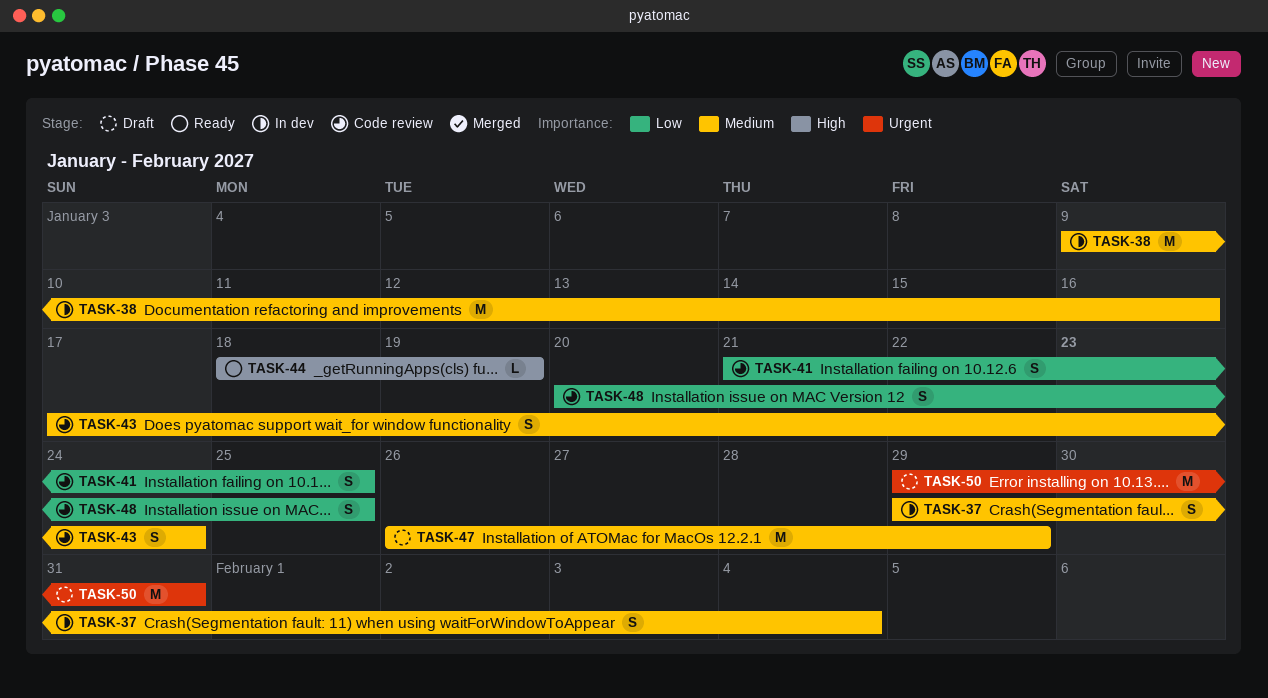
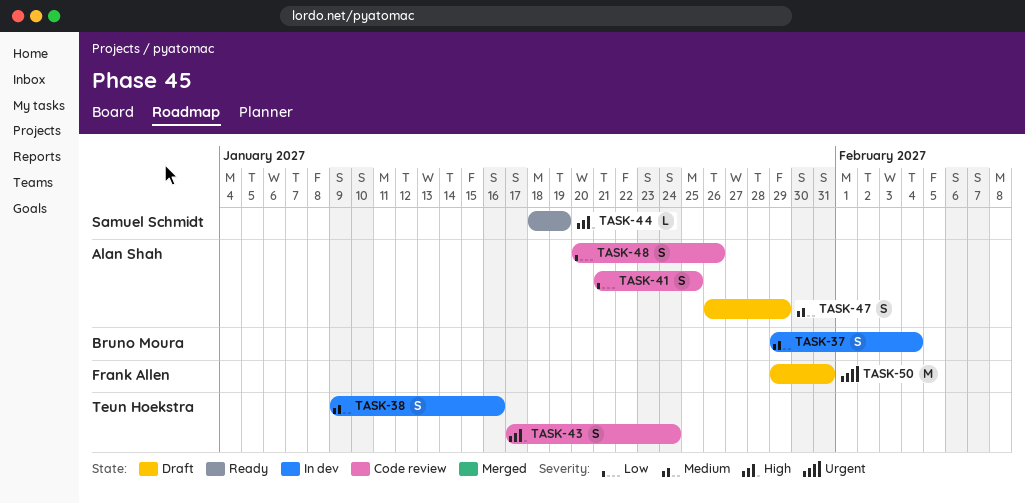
TASK-38, estimate: M -> S
TASK-43, priority: Medium -> High
TASK-47, estimate: M -> S
TASK-48, due: Jan 25 -> Jan 26

